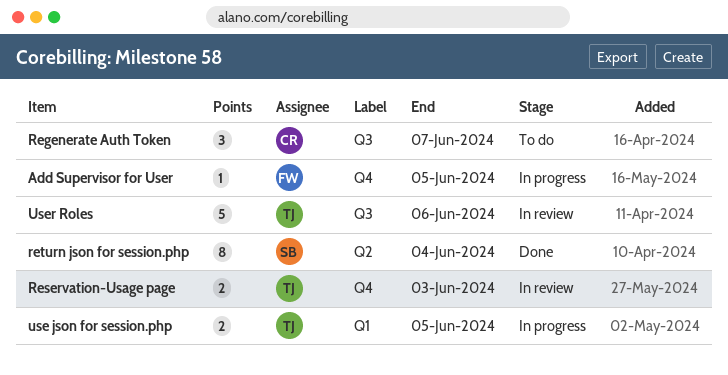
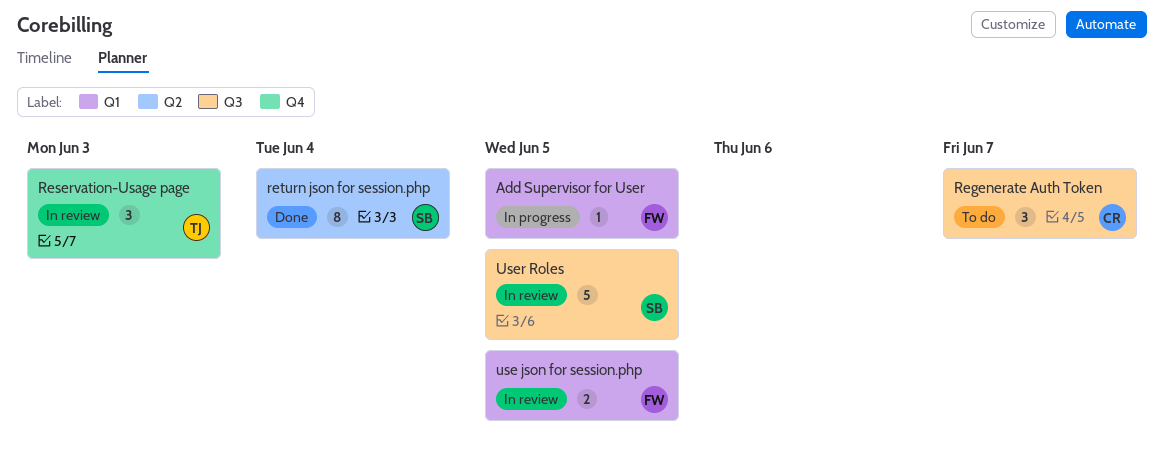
Add Supervisor for User, label: Q4 -> Q1
Reservation-Usage page, estimate: 2 -> 3
use json for session.php, status: In progress -> In review
use json for session.php, owner: TJ -> FW
User Roles, owner: TJ -> SB
User Roles, due: Jun 6 -> Jun 5

